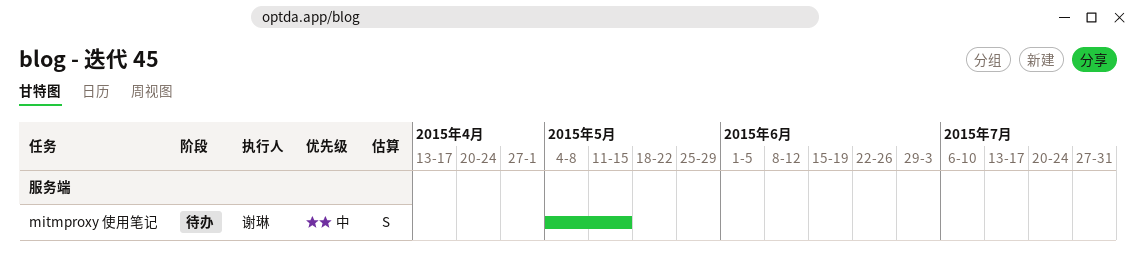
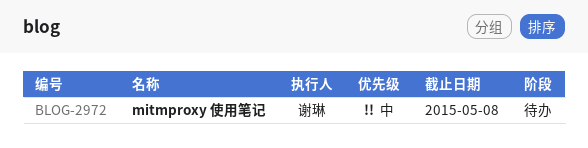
mitmproxy 使用笔记, due: May 15 -> May 8

